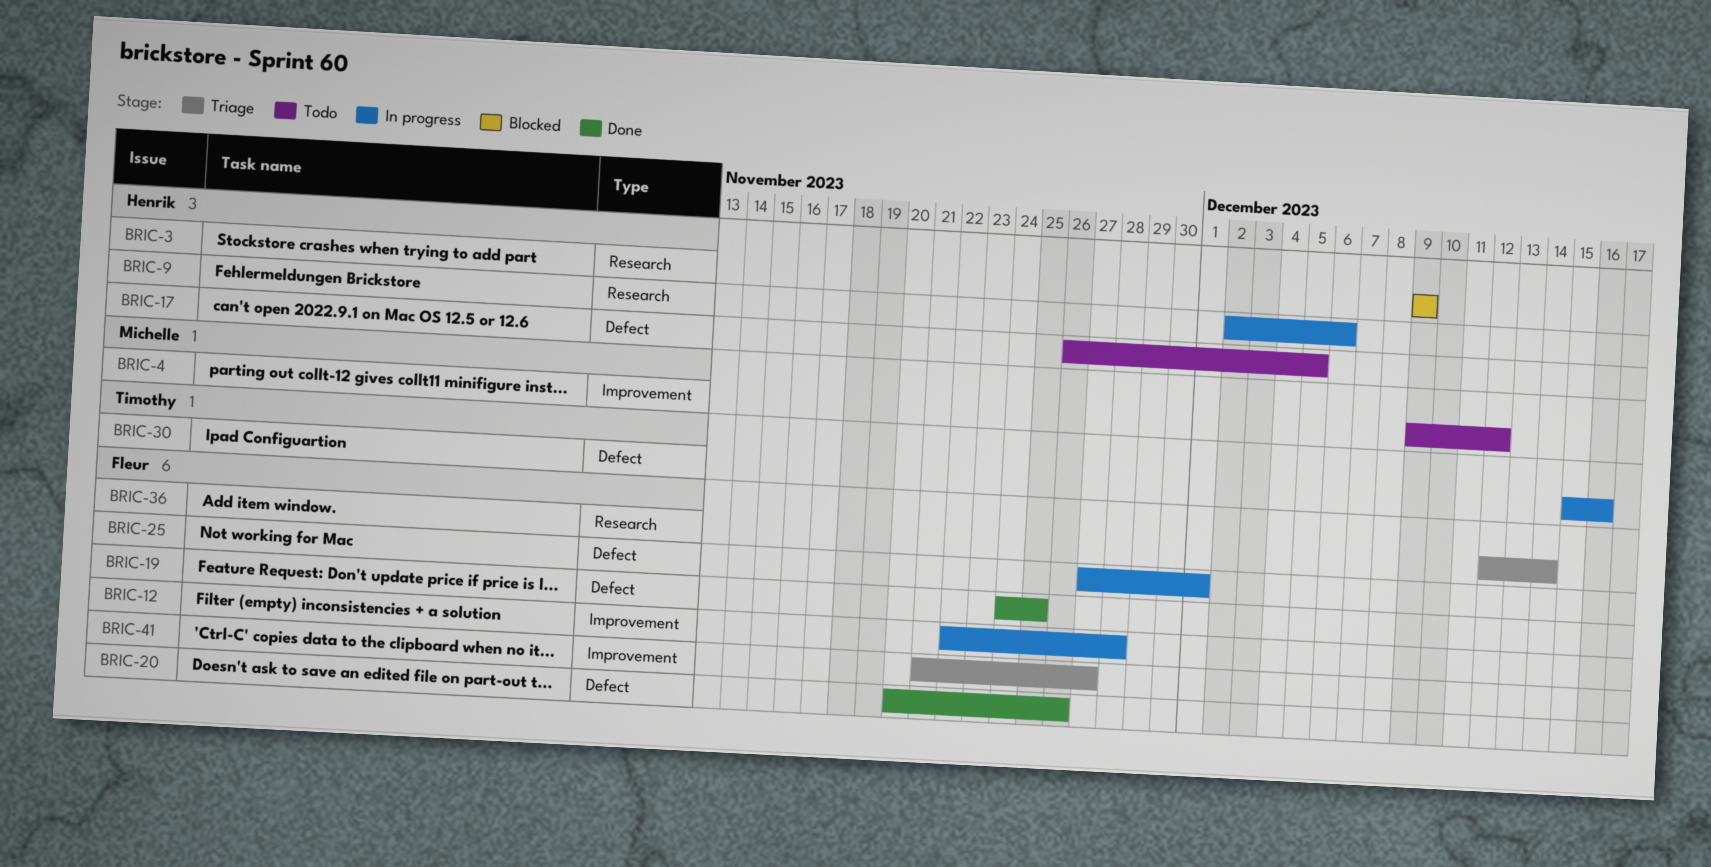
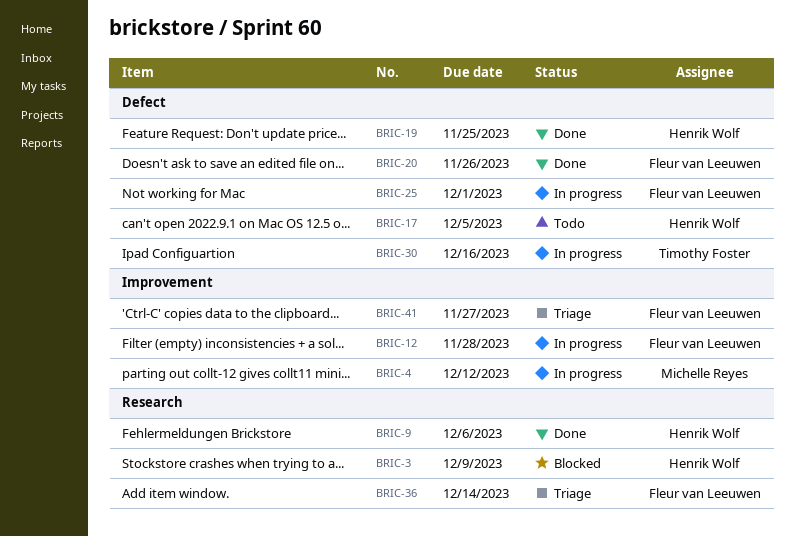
BRIC-4, status: Todo -> In progress
BRIC-9, status: In progress -> Done
BRIC-19, owner: Fleur van Leeuwen -> Henrik Wolf

